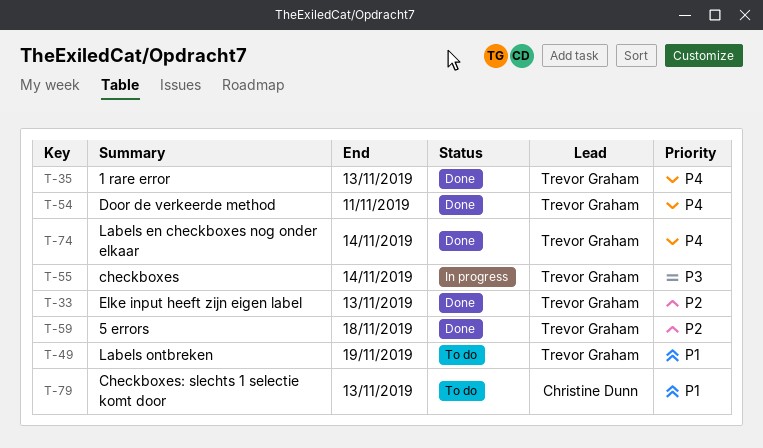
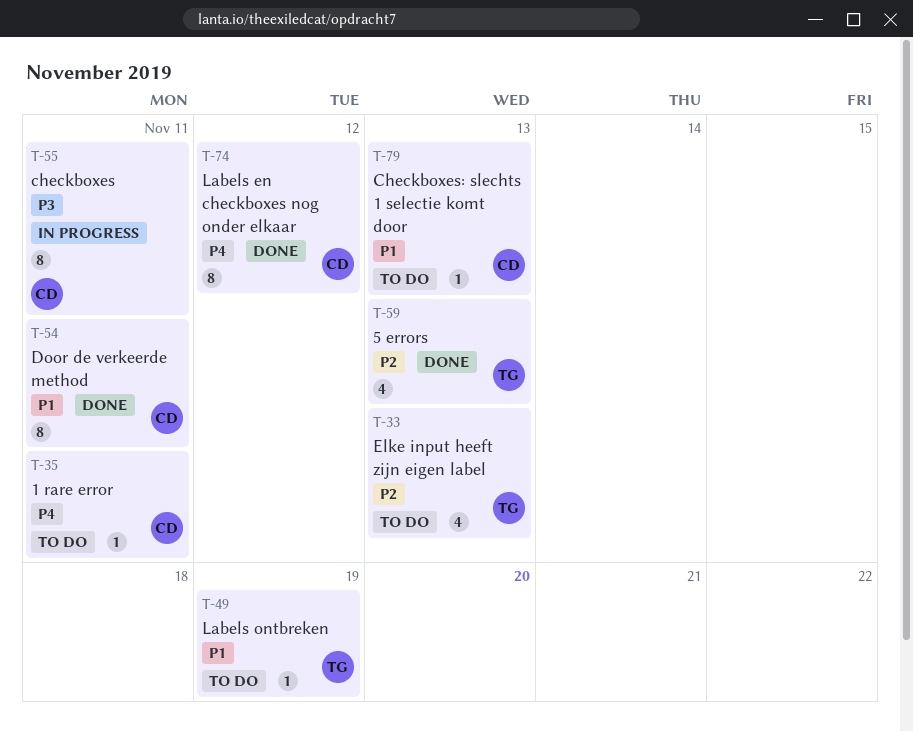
T-33, status: Done -> To do
T-35, status: Done -> To do
T-35, owner: Trevor Graham -> Christine Dunn
T-35, due: Nov 13 -> Nov 11
T-54, owner: Trevor Graham -> Christine Dunn
T-54, priority: P4 -> P1
T-55, owner: Trevor Graham -> Christine Dunn
T-55, due: Nov 14 -> Nov 11
T-59, due: Nov 18 -> Nov 13
T-74, owner: Trevor Graham -> Christine Dunn
T-74, due: Nov 14 -> Nov 12

